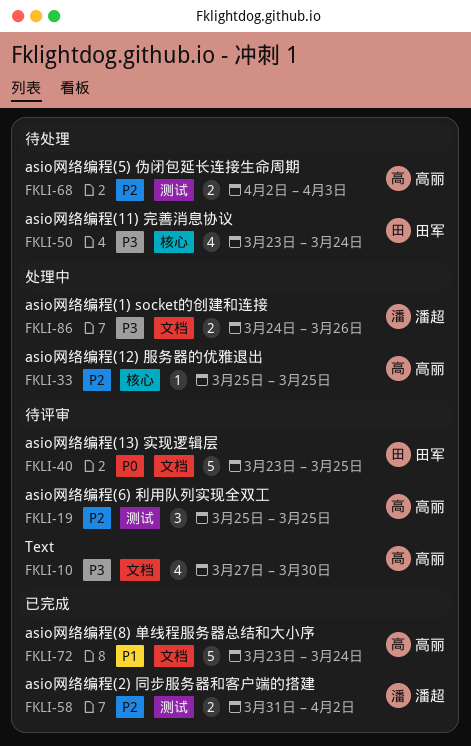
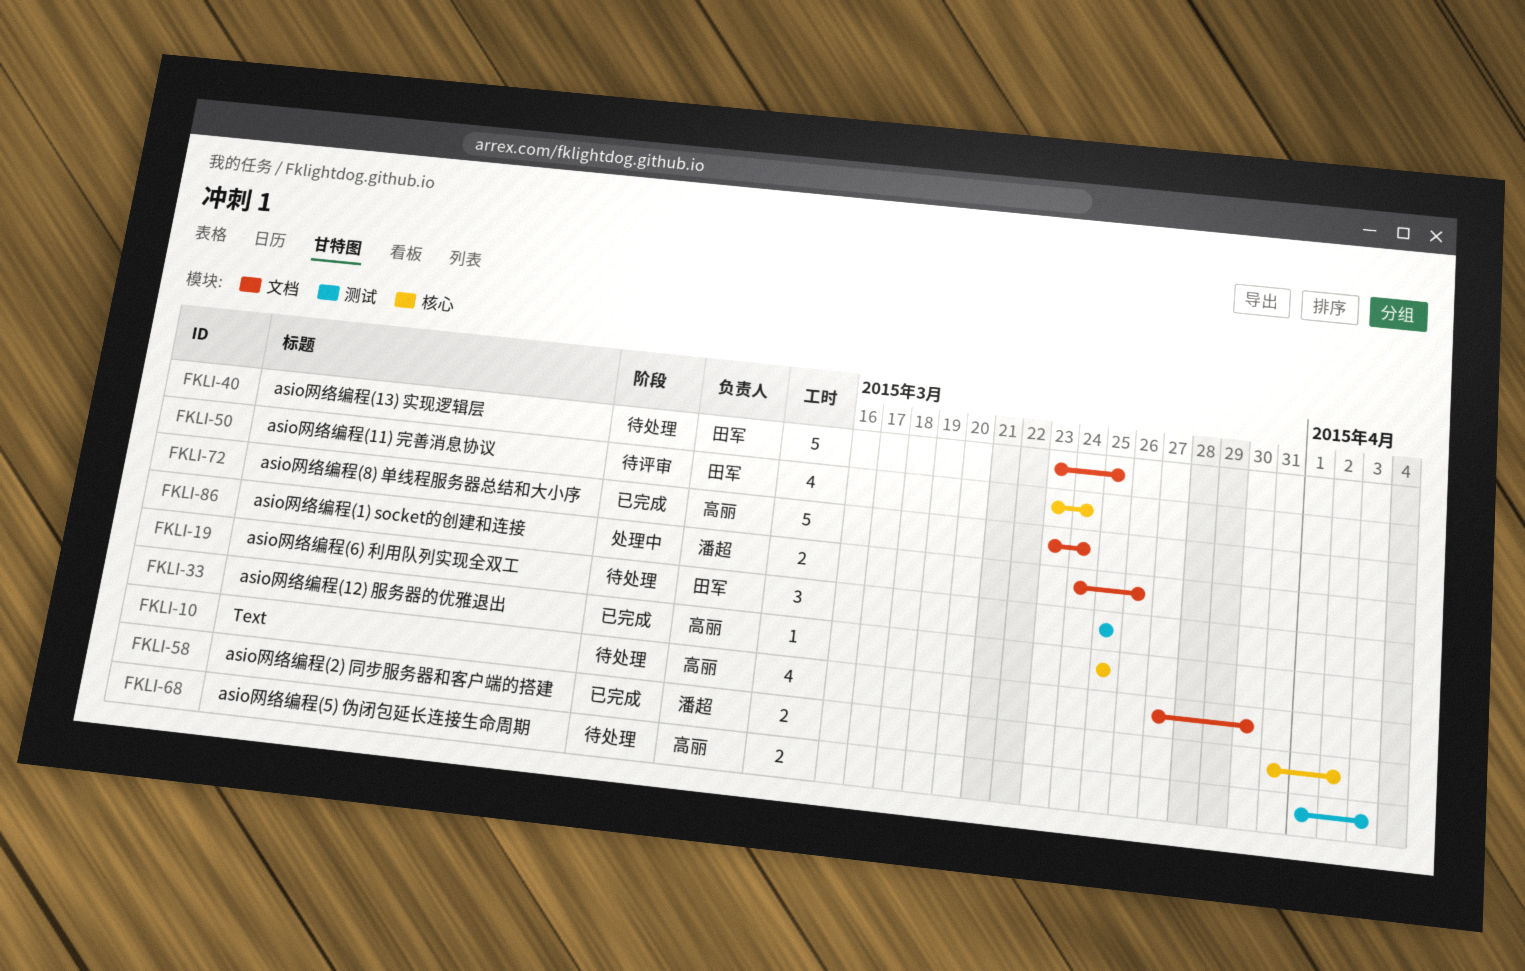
FKLI-10, status: 待评审 -> 待处理
FKLI-19, status: 待评审 -> 待处理
FKLI-19, owner: 高丽 -> 田军
FKLI-33, status: 处理中 -> 已完成
FKLI-40, status: 待评审 -> 待处理
FKLI-50, status: 待处理 -> 待评审
FKLI-58, label: 测试 -> 核心
FKLI-68, start: Apr 2 -> Apr 1

